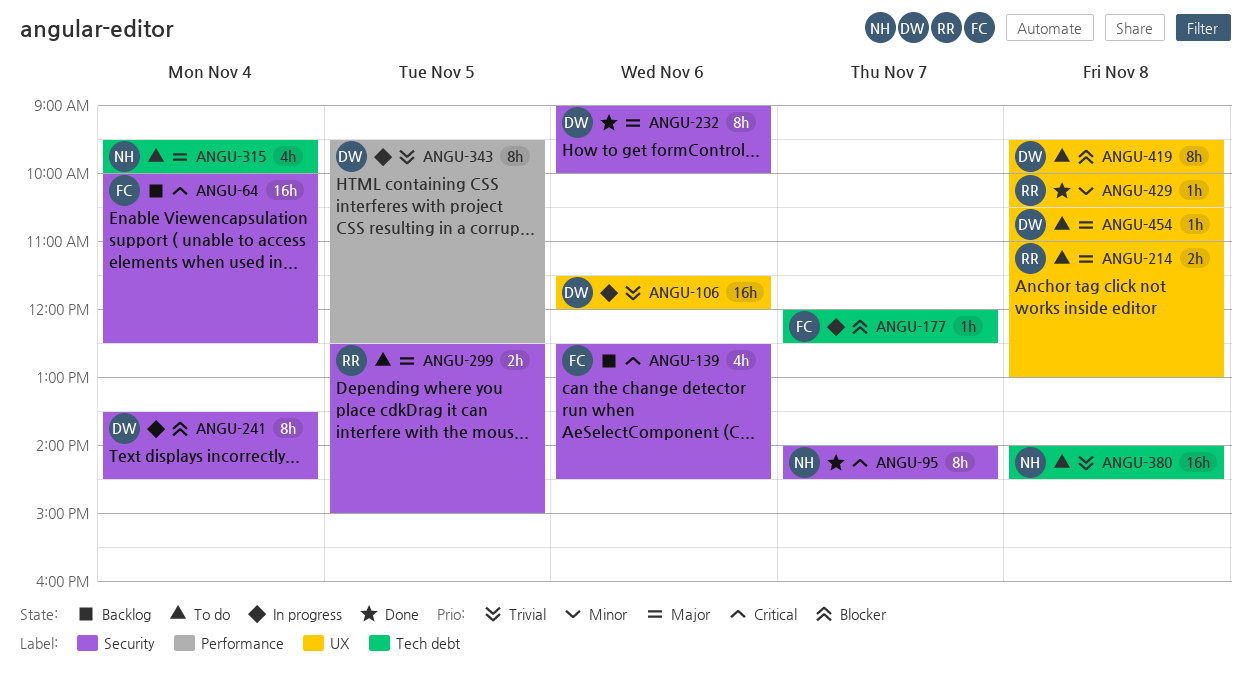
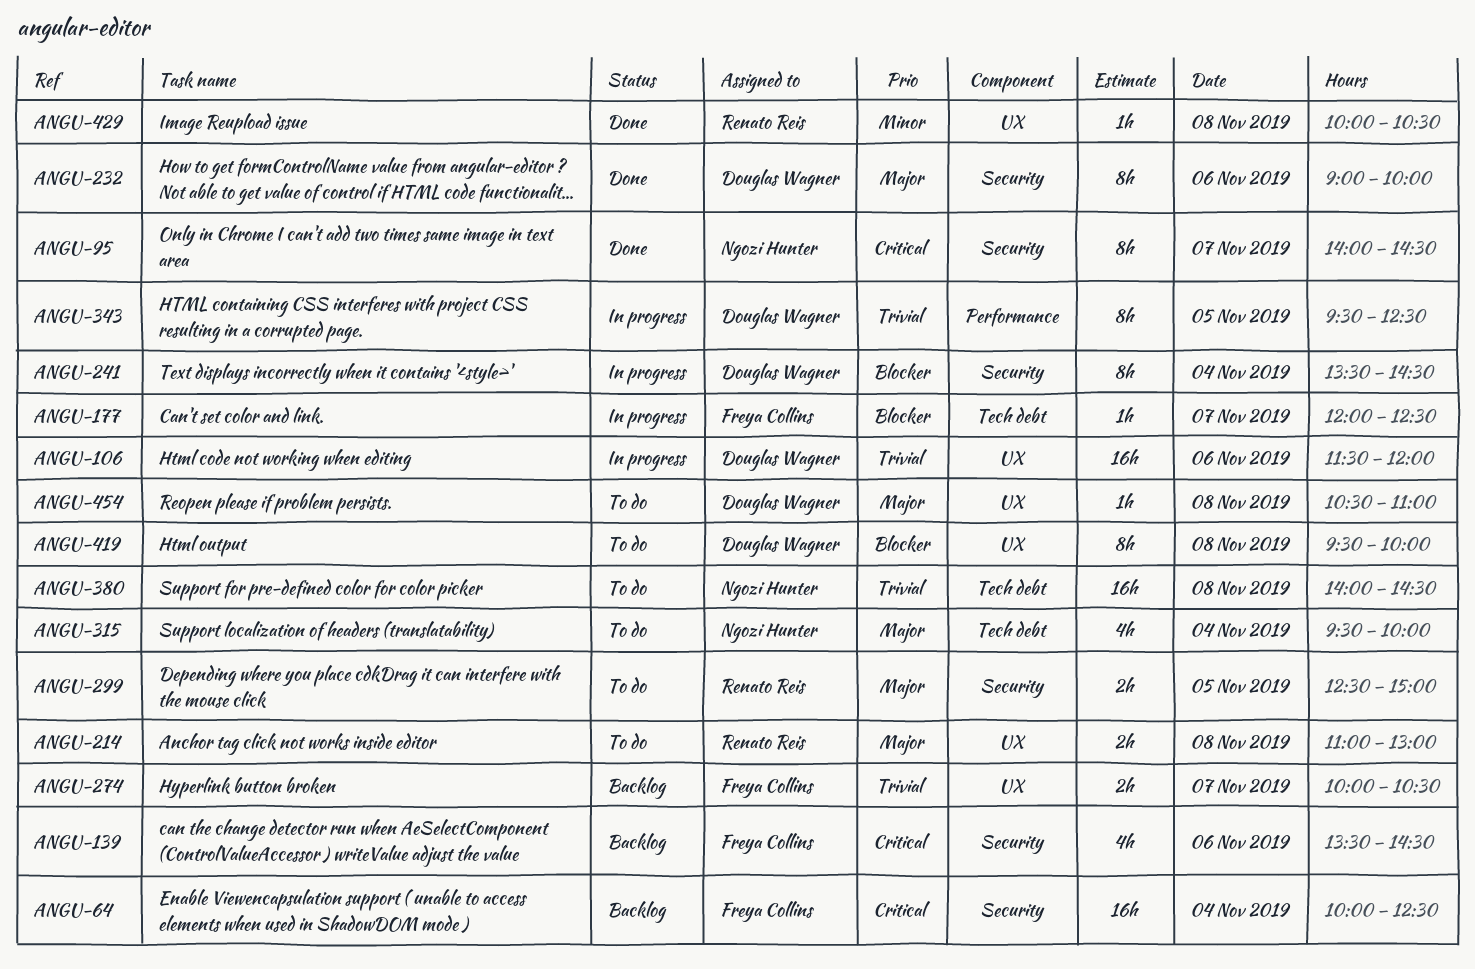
ANGU-139, begins: 12:30 -> 13:30
ANGU-274: none -> present

